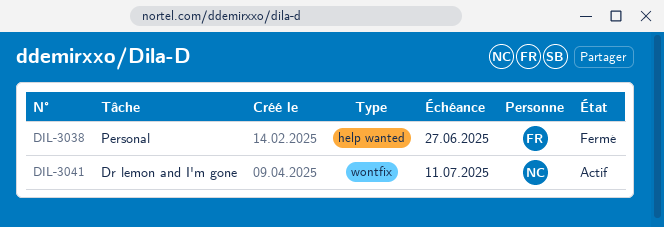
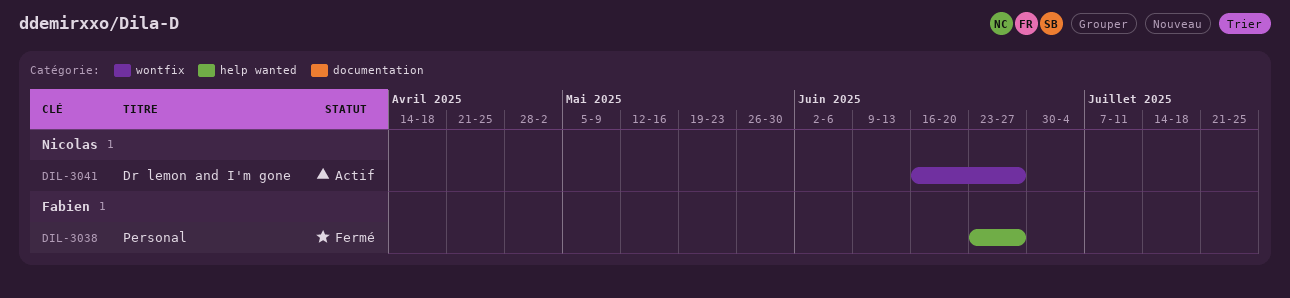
DIL-3041, due: Jul 11 -> Jun 27

